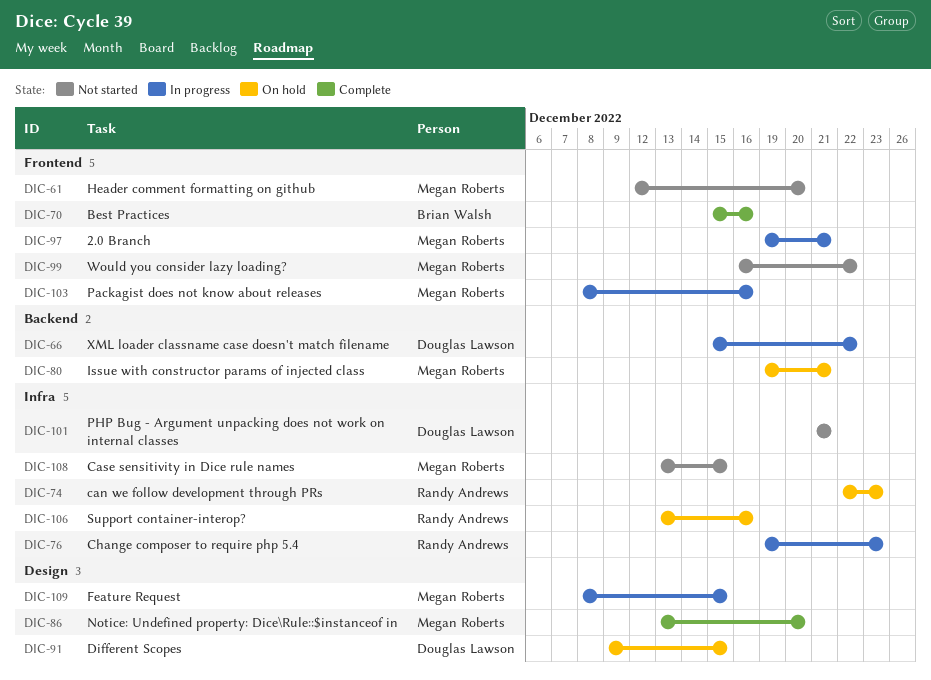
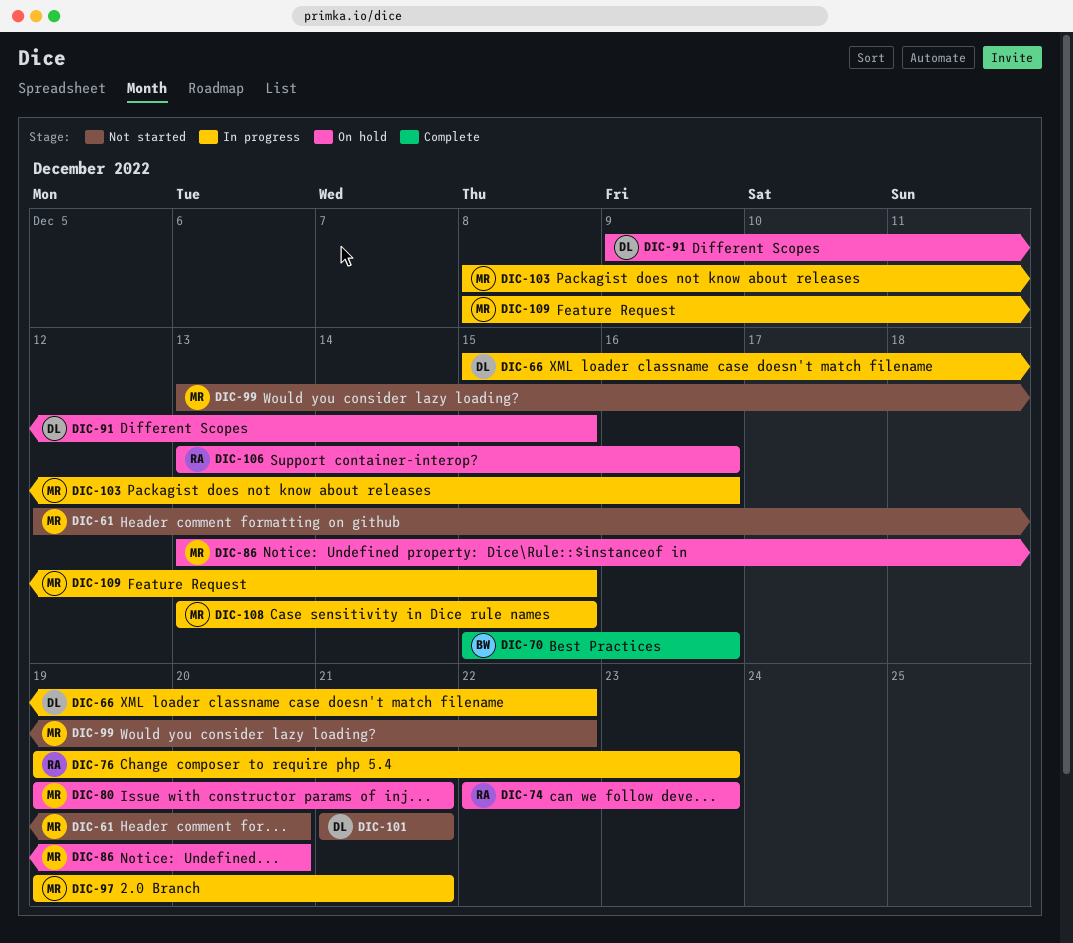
DIC-86, status: Complete -> On hold
DIC-99, start: Dec 16 -> Dec 13
DIC-108, status: Not started -> In progress

